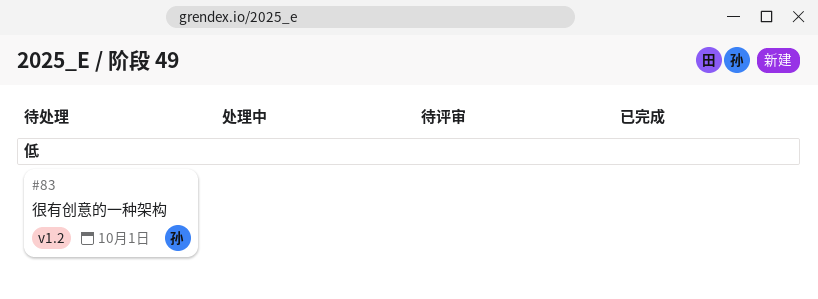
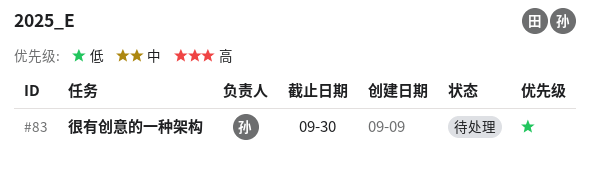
#83, due: Oct 1 -> Sep 30

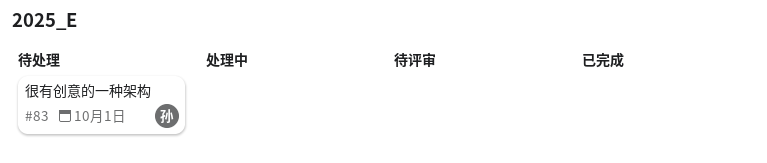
#83, due: Sep 30 -> Oct 1

